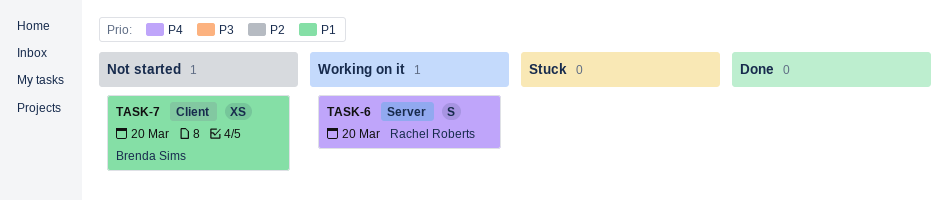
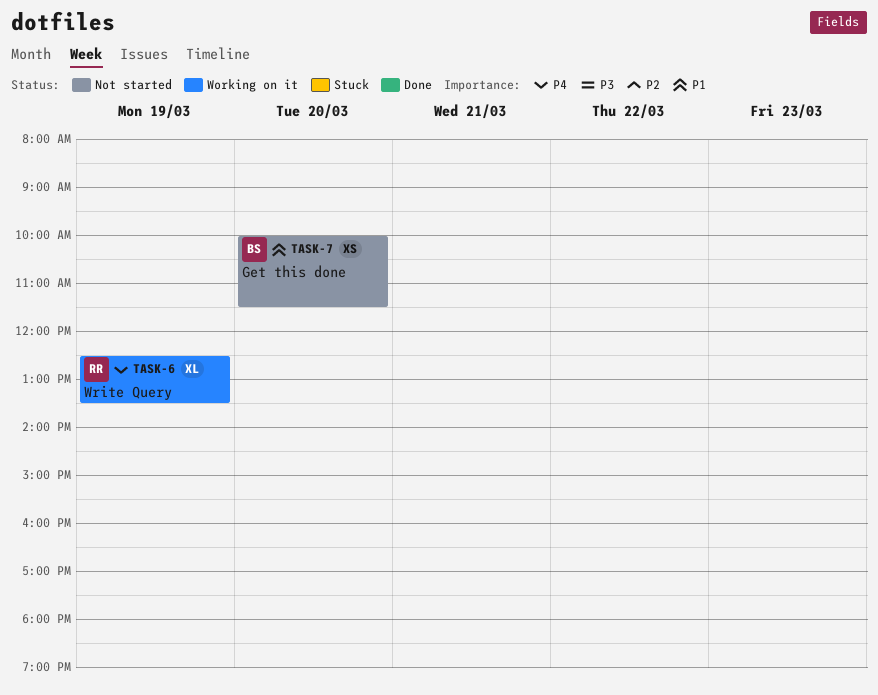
TASK-6, estimate: S -> XL
TASK-6, day: Mar 20 -> Mar 19

